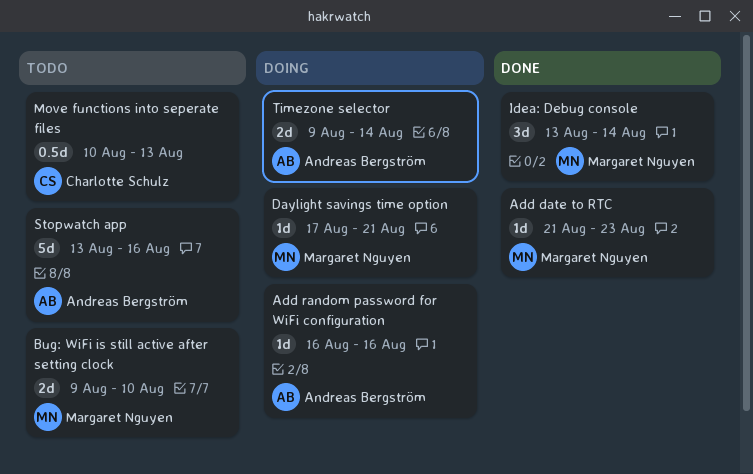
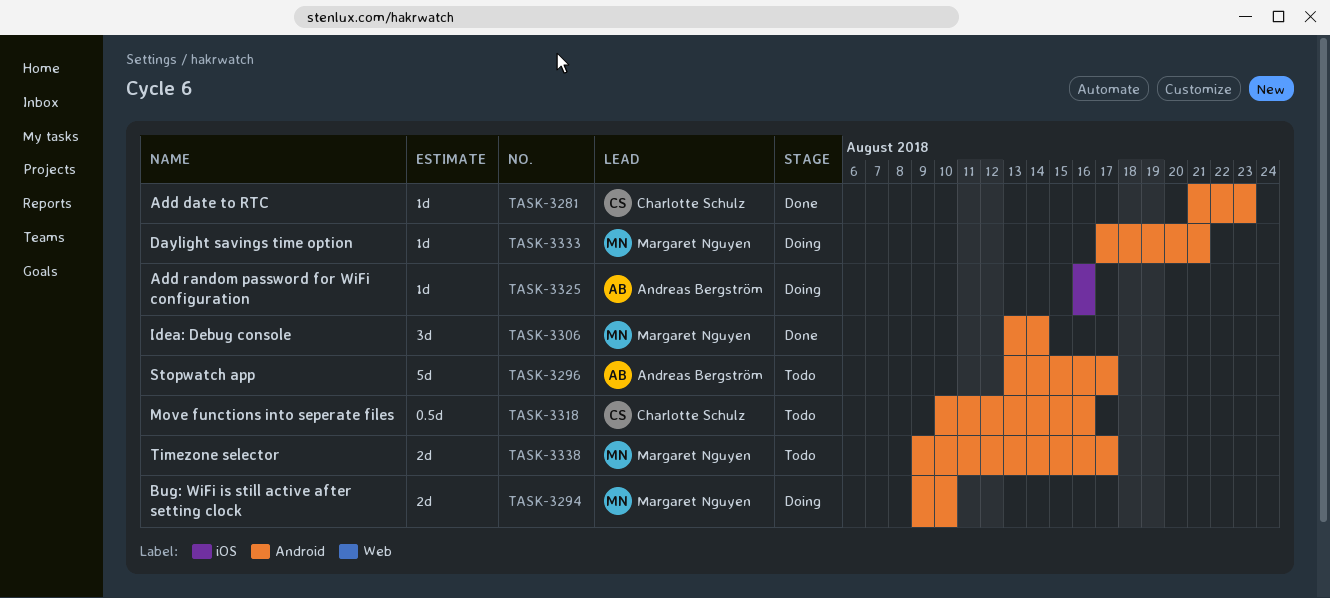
Add date to RTC, owner: Margaret Nguyen -> Charlotte Schulz
Bug: WiFi is still active after setting clock, status: Todo -> Doing
Move functions into seperate files, due: Aug 13 -> Aug 16
Stopwatch app, due: Aug 16 -> Aug 17
Timezone selector, status: Doing -> Todo
Timezone selector, owner: Andreas Bergström -> Margaret Nguyen
Timezone selector, due: Aug 14 -> Aug 17

